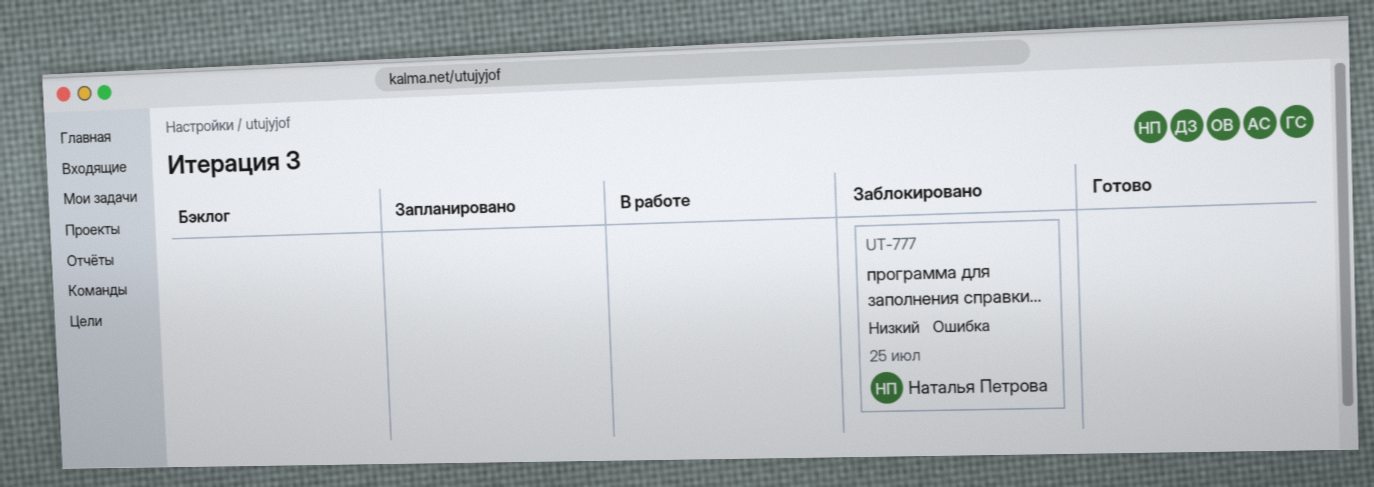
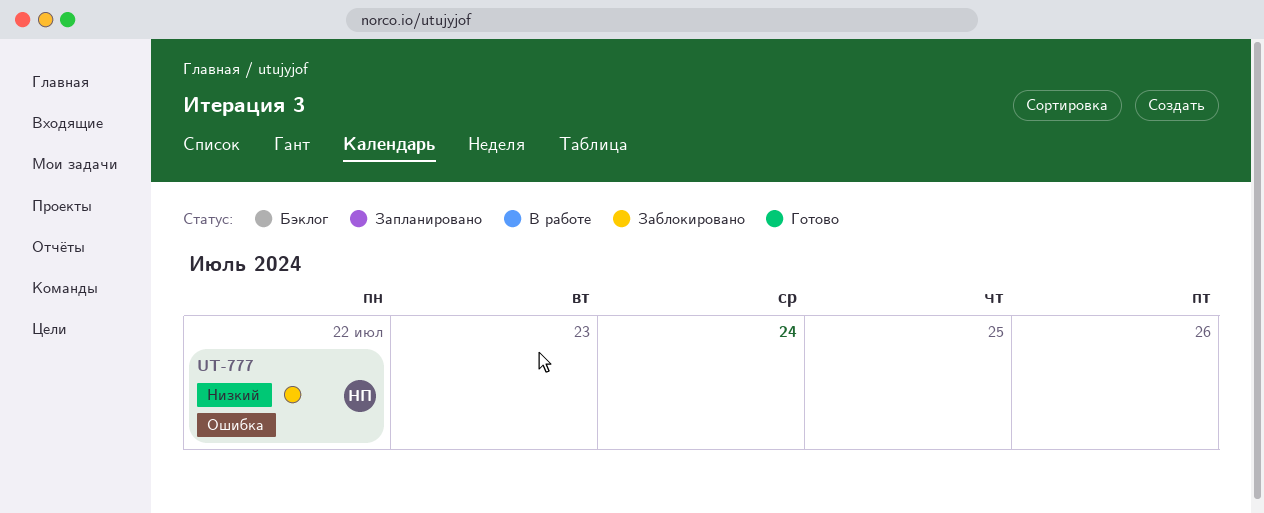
UT-777, due: Jul 25 -> Jul 22

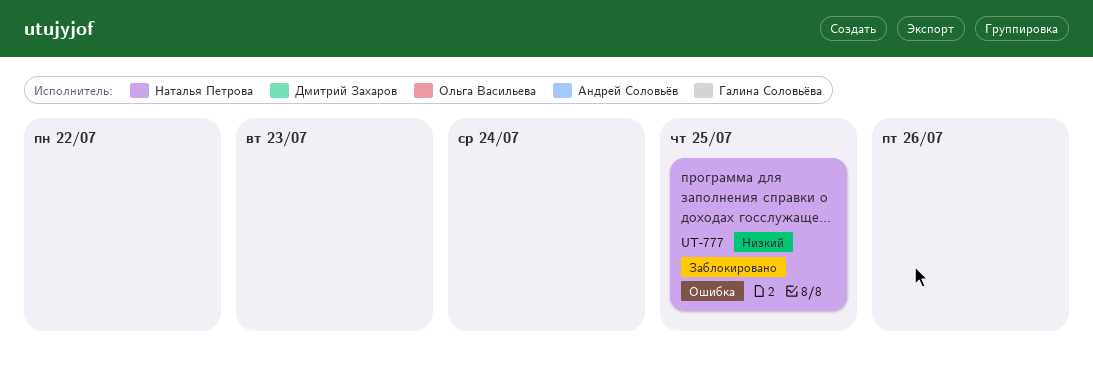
UT-777, due: Jul 22 -> Jul 25

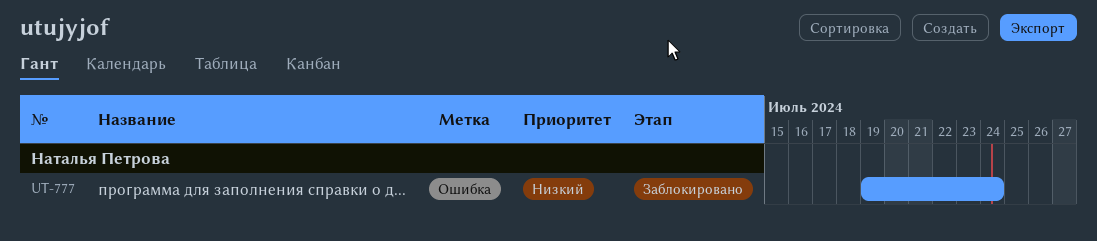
UT-777, due: Jul 25 -> Jul 24

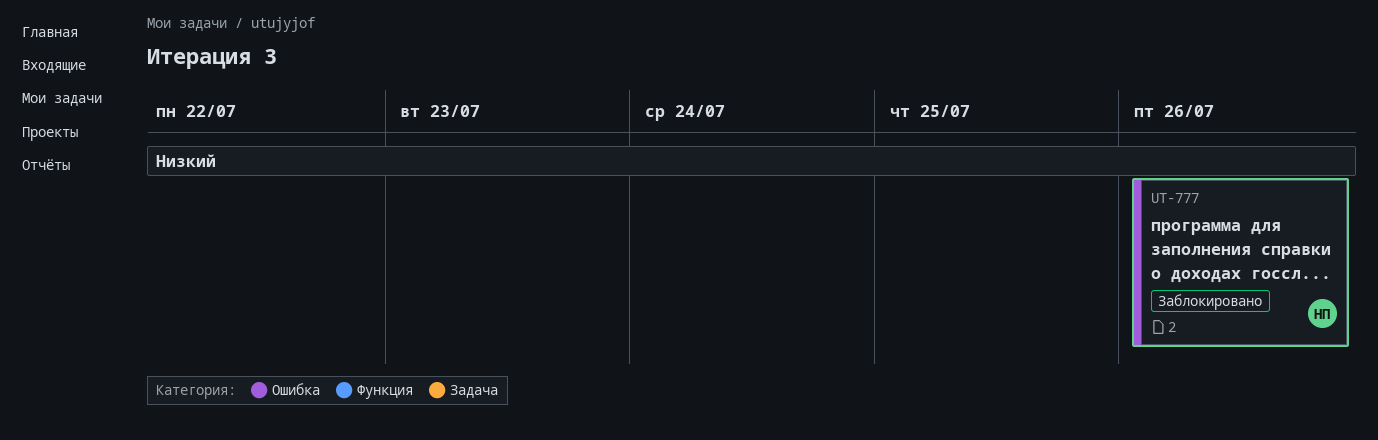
UT-777, due: Jul 24 -> Jul 26

